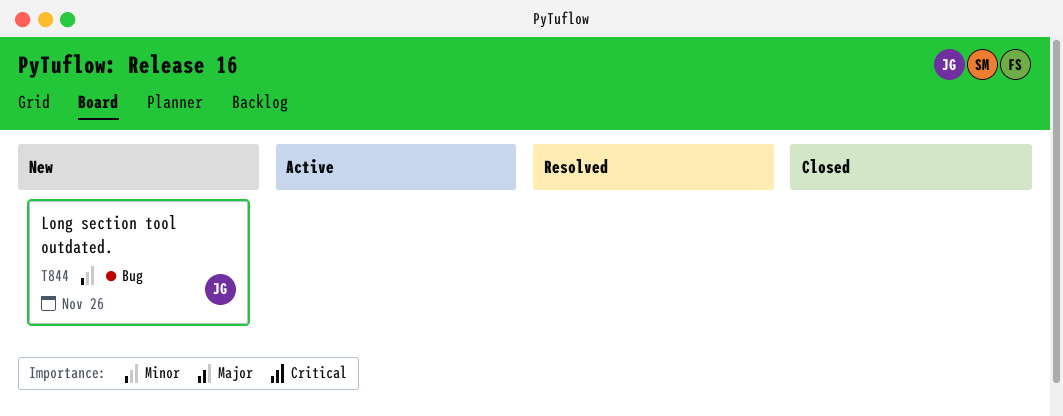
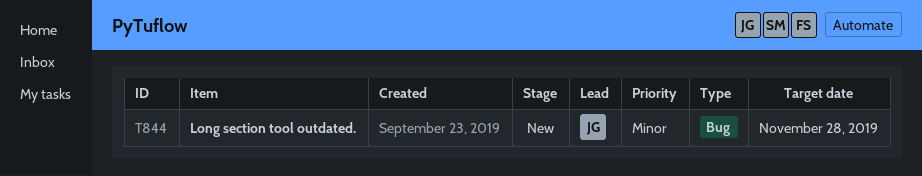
T844, due: Nov 26 -> Nov 28

